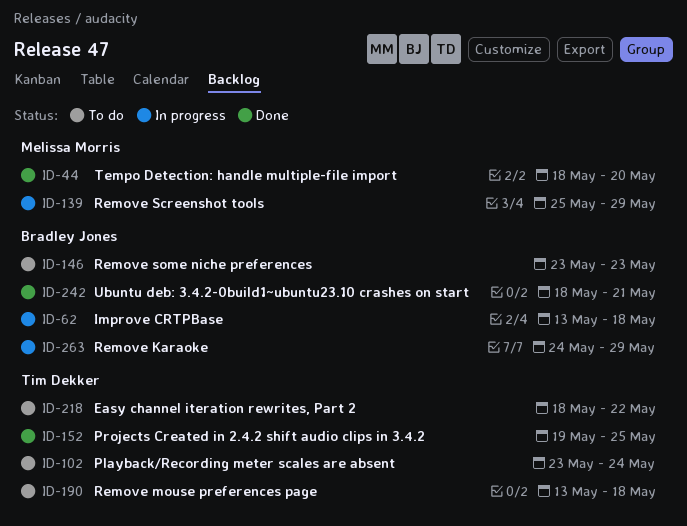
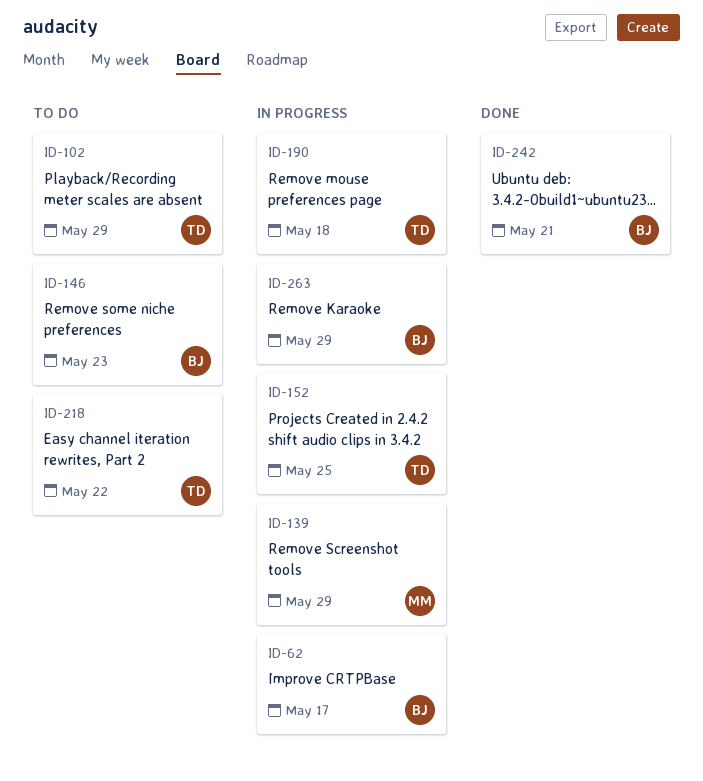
ID-44: present -> none
ID-62, due: May 18 -> May 17
ID-102, due: May 24 -> May 29
ID-152, status: Done -> In progress
ID-190, status: To do -> In progress

